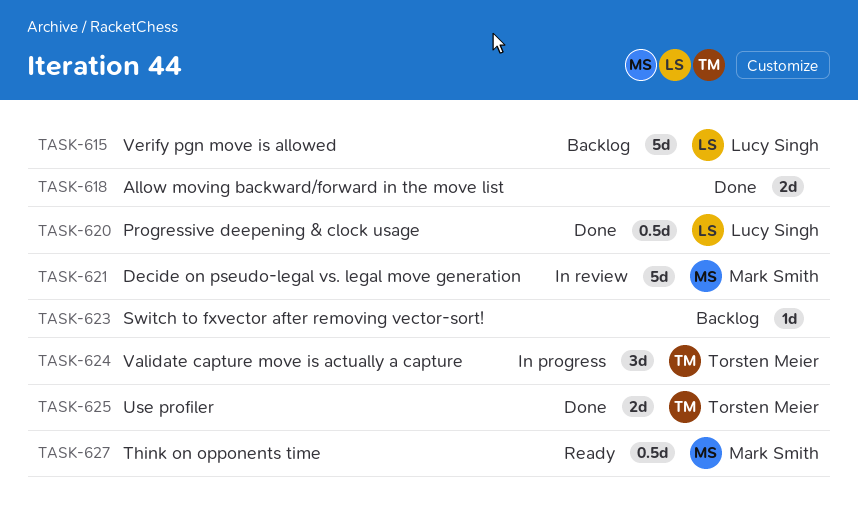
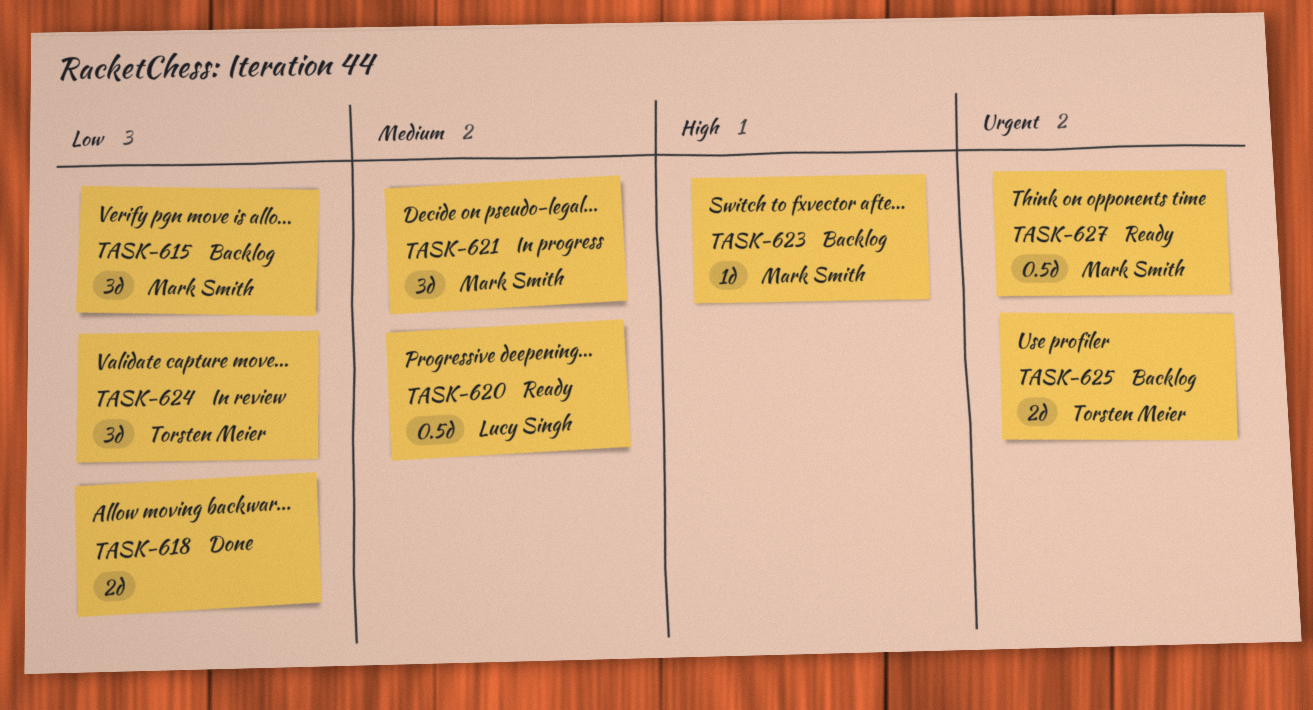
TASK-615, owner: Lucy Singh -> Mark Smith
TASK-615, estimate: 5d -> 3d
TASK-620, status: Done -> Ready
TASK-621, status: In review -> In progress
TASK-621, estimate: 5d -> 3d
TASK-623, owner: none -> Mark Smith
TASK-624, status: In progress -> In review
TASK-625, status: Done -> Backlog

